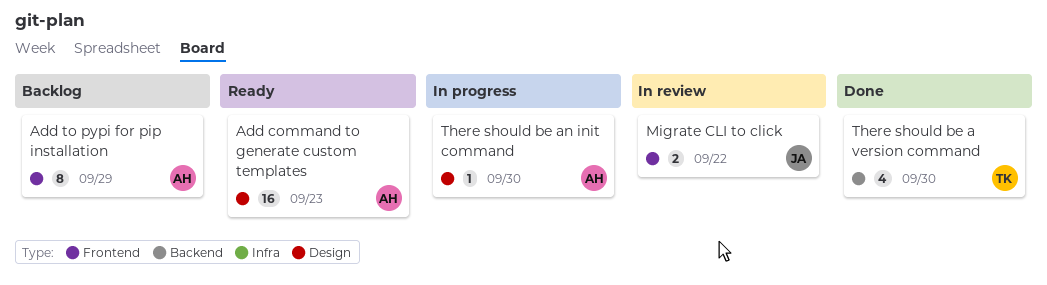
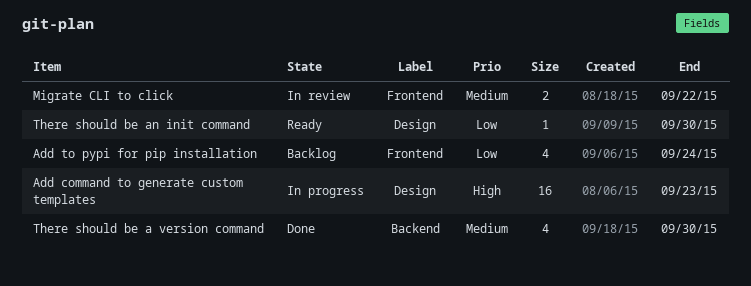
Add command to generate custom templates, status: Ready -> In progress
Add to pypi for pip installation, estimate: 8 -> 4
Add to pypi for pip installation, due: Sep 29 -> Sep 24
There should be an init command, status: In progress -> Ready

